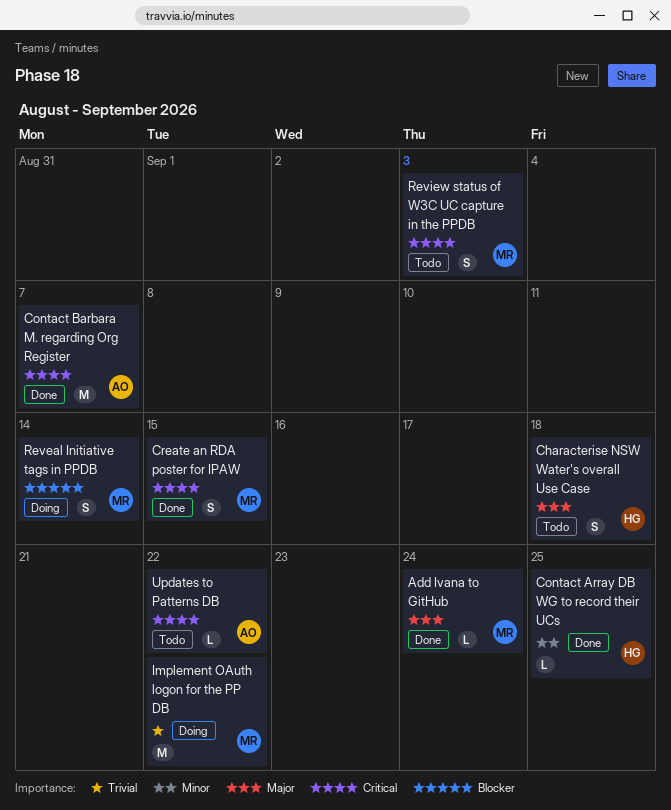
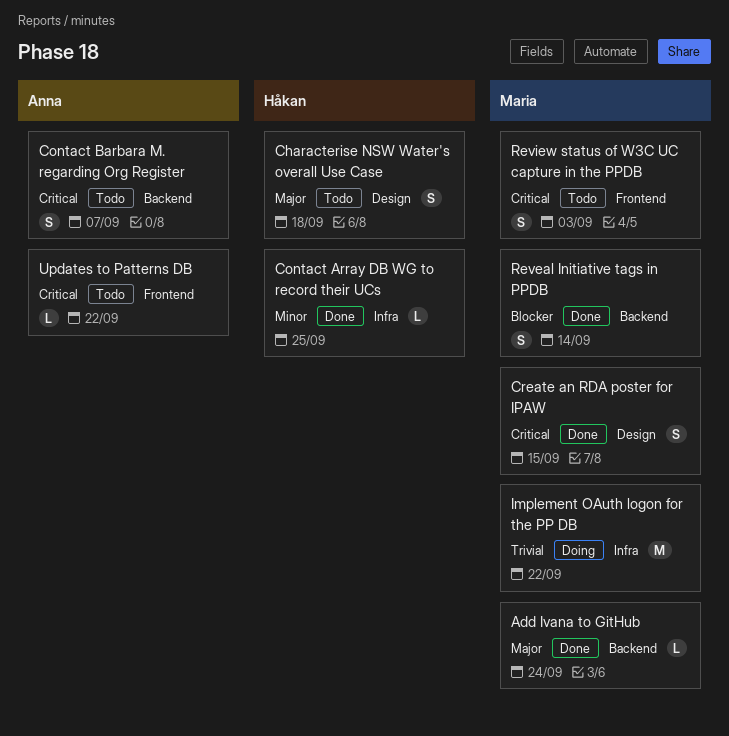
Contact Barbara M. regarding Org Register, status: Done -> Todo
Contact Barbara M. regarding Org Register, estimate: M -> S
Reveal Initiative tags in PPDB, status: Doing -> Done

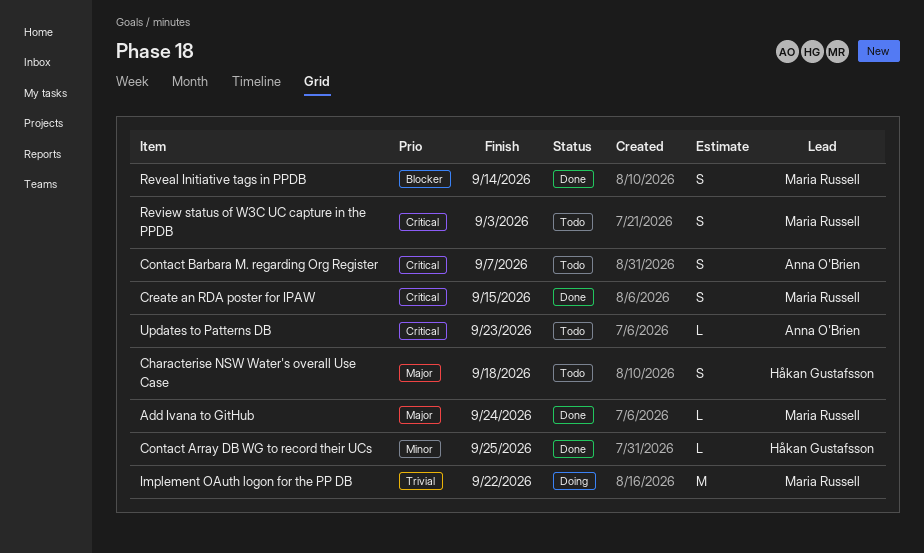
Updates to Patterns DB, due: Sep 22 -> Sep 23

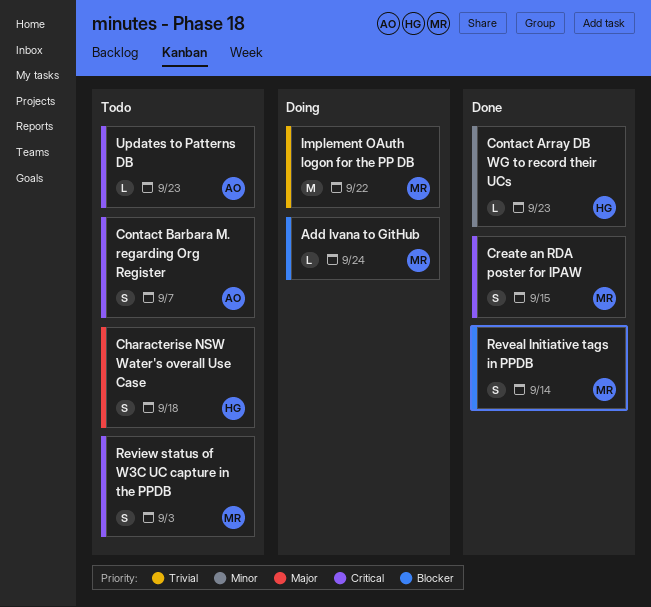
Add Ivana to GitHub, status: Done -> Doing
Add Ivana to GitHub, priority: Major -> Blocker
Contact Array DB WG to record their UCs, due: Sep 25 -> Sep 23

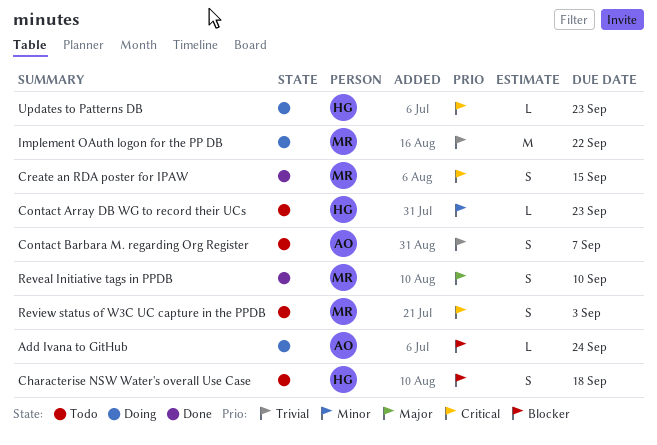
Add Ivana to GitHub, owner: MR -> AO
Characterise NSW Water's overall Use Case, priority: Major -> Blocker
Contact Array DB WG to record their UCs, status: Done -> Todo
Contact Barbara M. regarding Org Register, priority: Critical -> Trivial
Reveal Initiative tags in PPDB, priority: Blocker -> Major
Reveal Initiative tags in PPDB, due: Sep 14 -> Sep 10
Updates to Patterns DB, status: Todo -> Doing
Updates to Patterns DB, owner: AO -> HG

